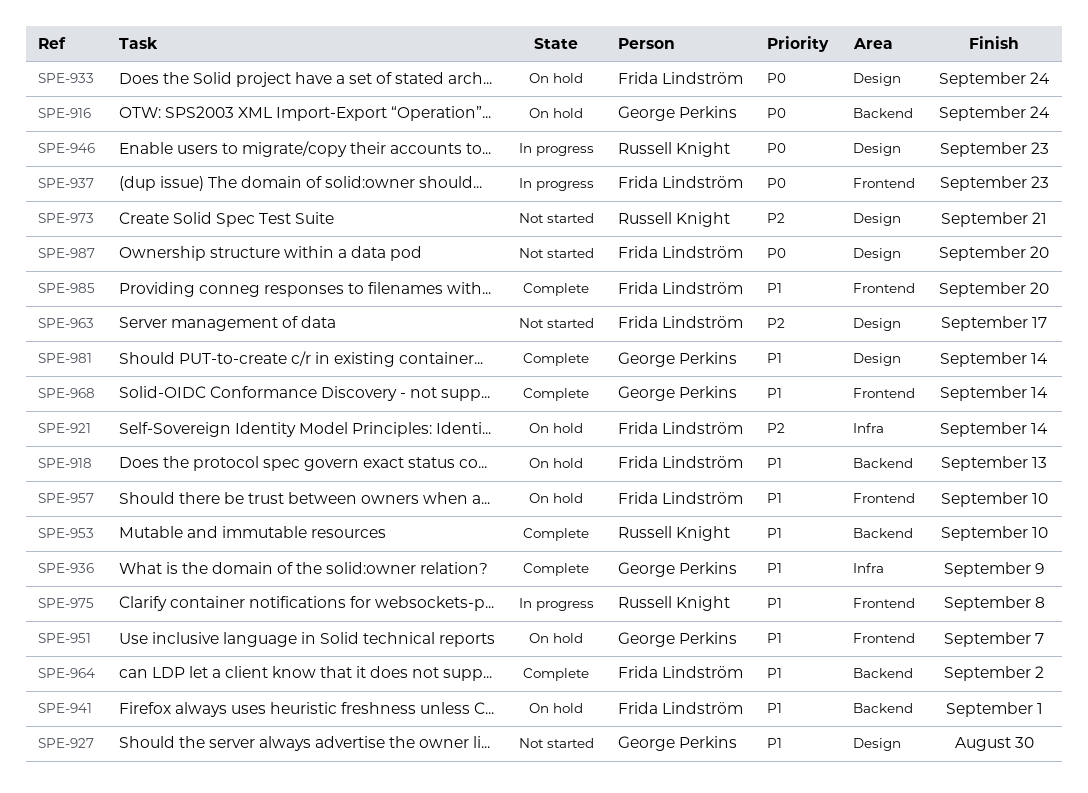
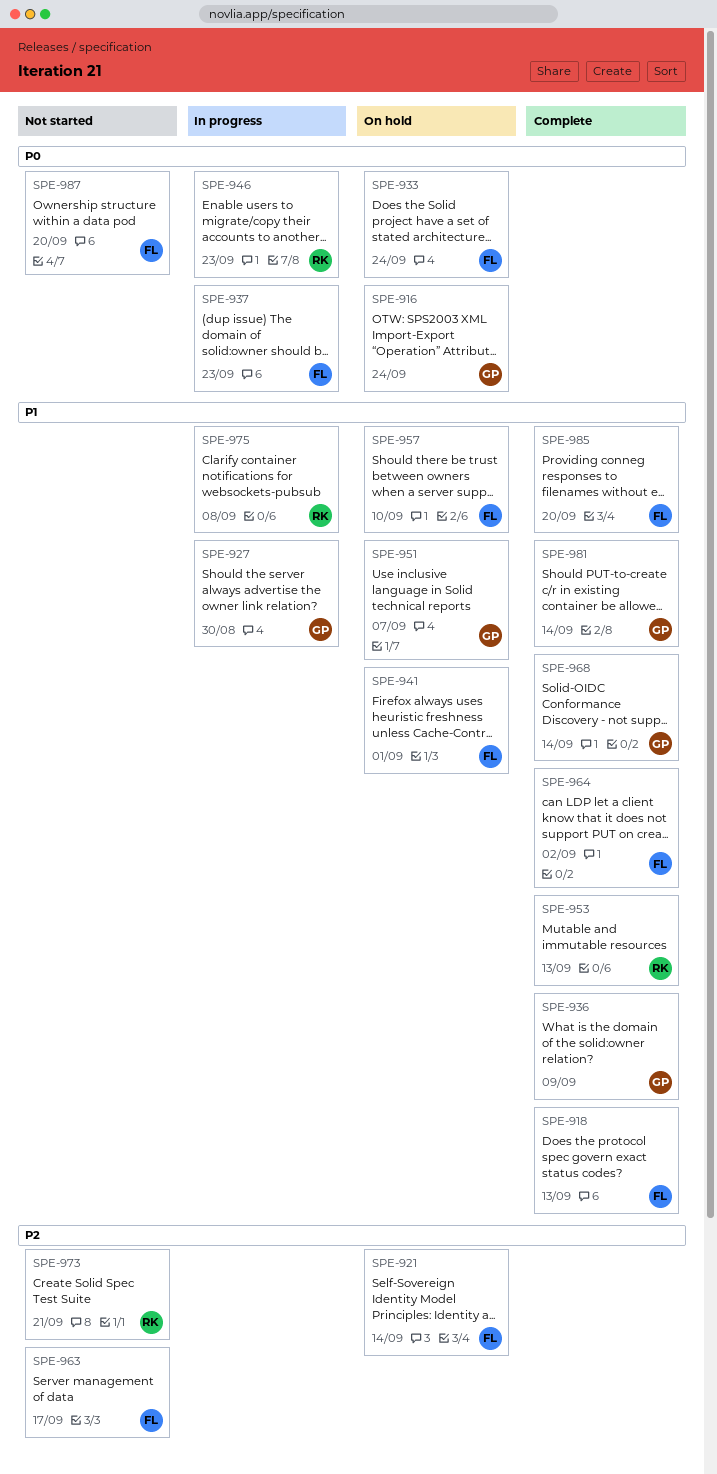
SPE-918, status: On hold -> Complete
SPE-927, status: Not started -> In progress
SPE-953, due: Sep 10 -> Sep 13

